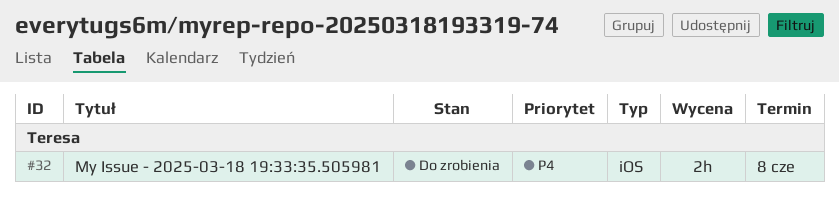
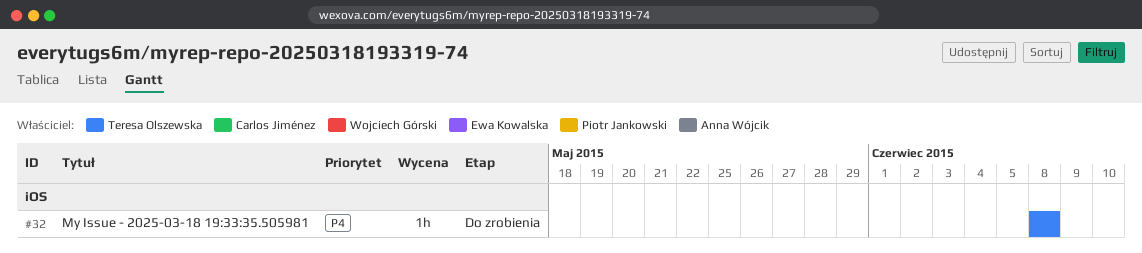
#32, estimate: 2h -> 1h

